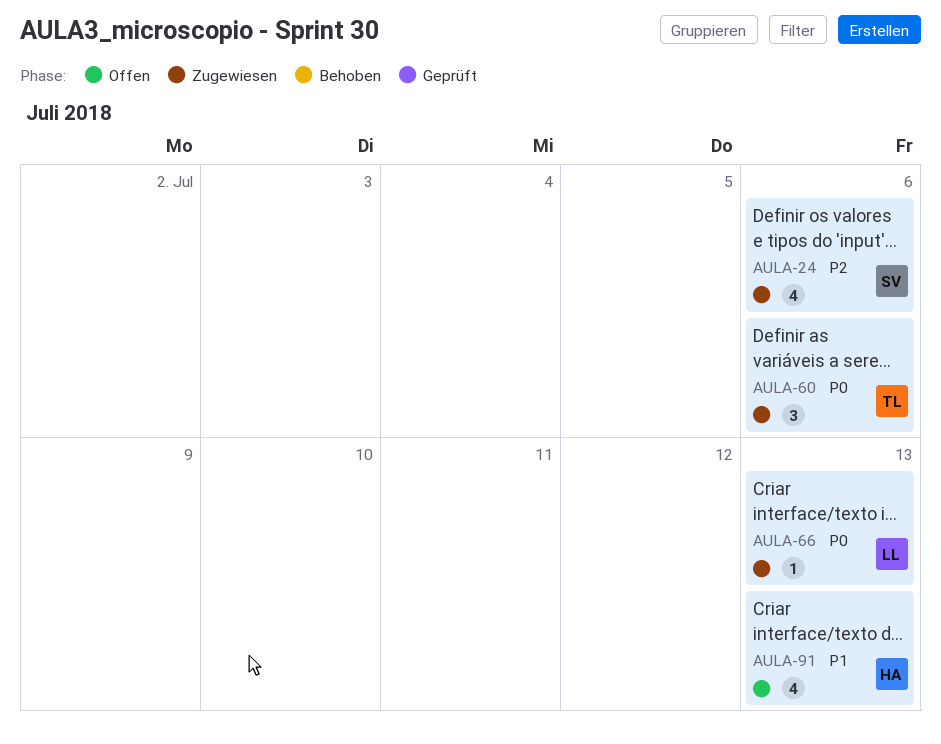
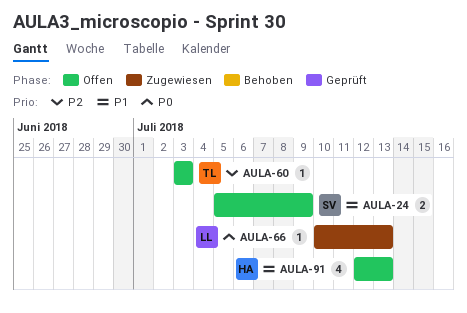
AULA-24, status: Zugewiesen -> Offen
AULA-24, priority: P2 -> P1
AULA-24, estimate: 4 -> 2
AULA-24, due: Jul 6 -> Jul 9
AULA-60, status: Zugewiesen -> Offen
AULA-60, priority: P0 -> P2
AULA-60, estimate: 3 -> 1
AULA-60, due: Jul 6 -> Jul 3

